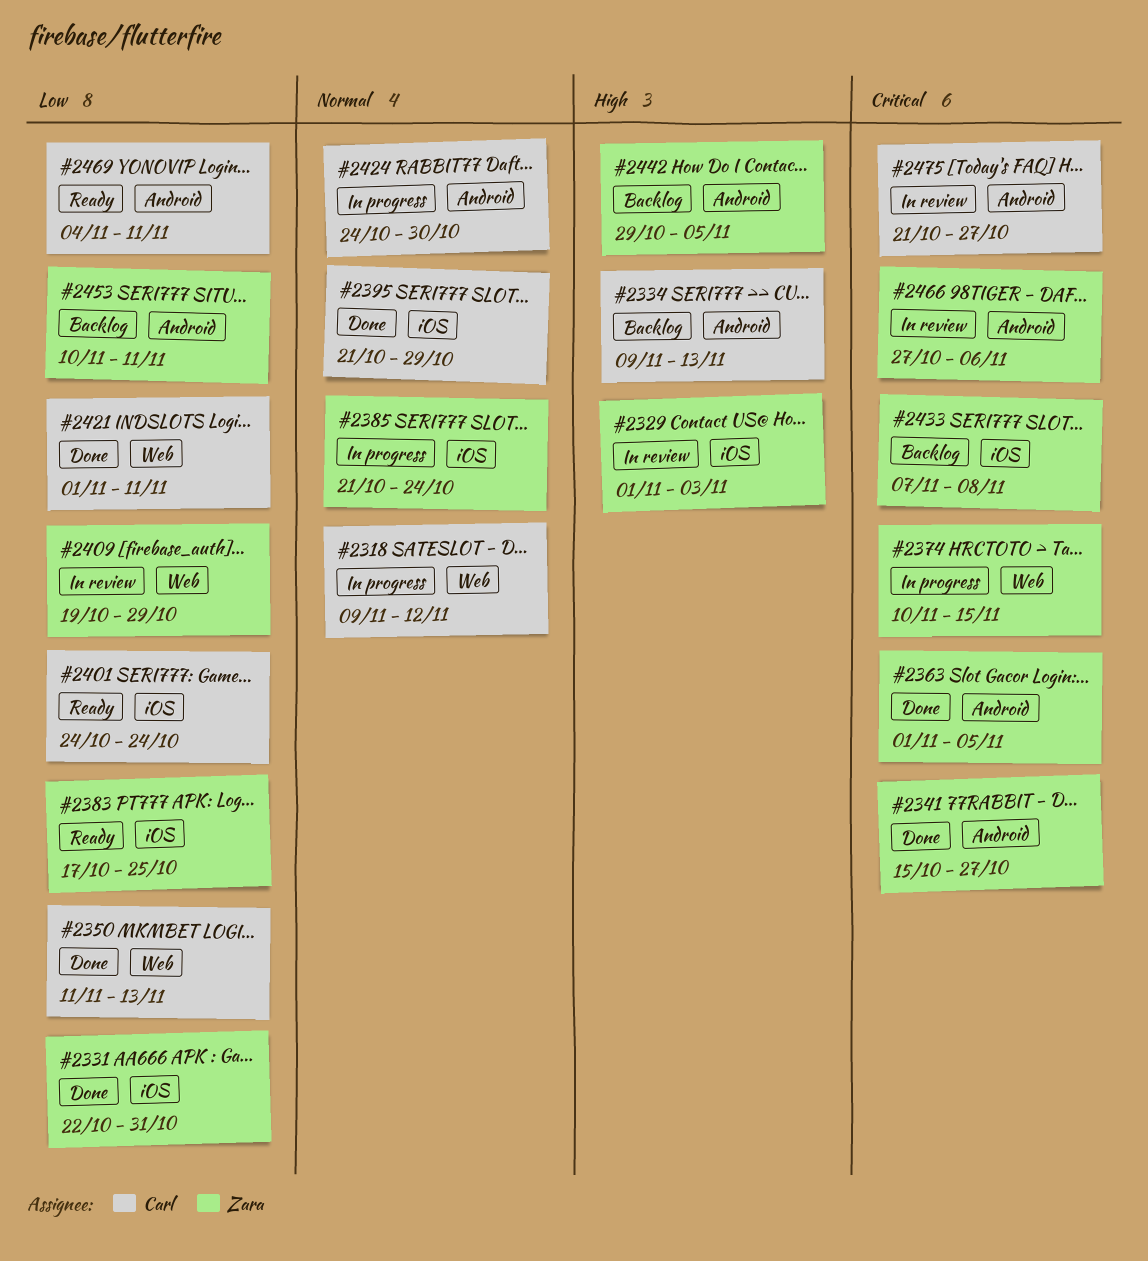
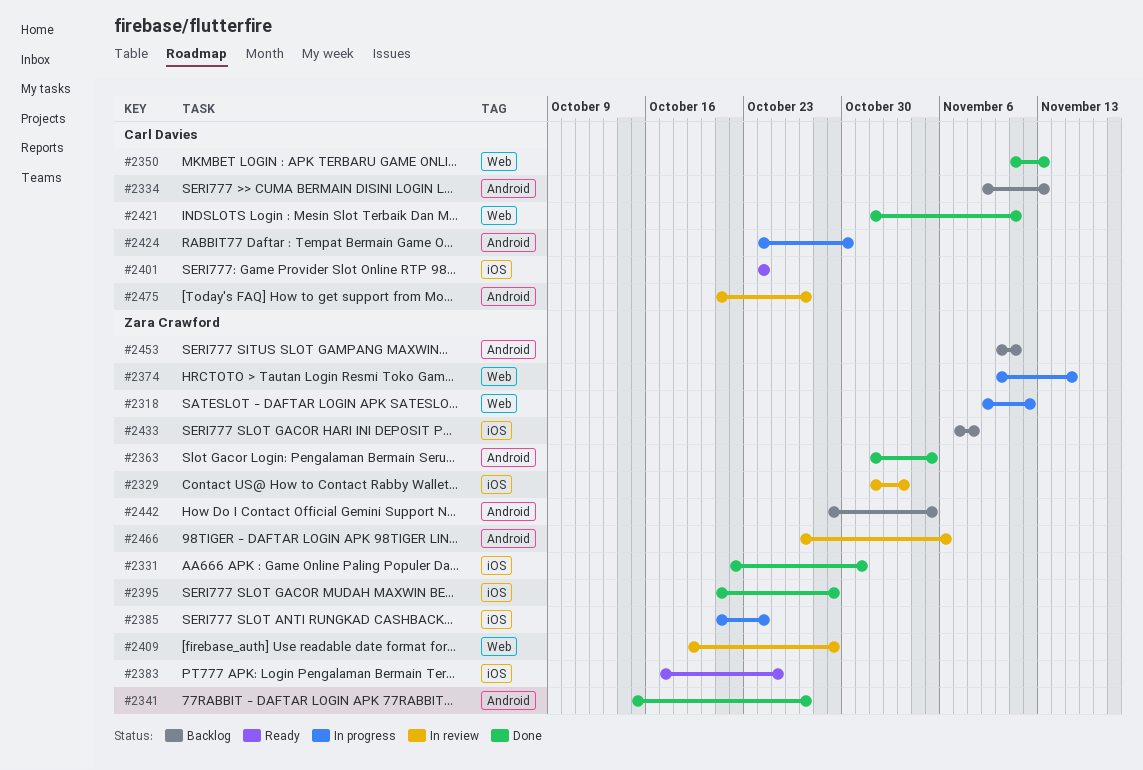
#2318, owner: Carl Davies -> Zara Crawford
#2395, owner: Carl Davies -> Zara Crawford
#2469: present -> none

